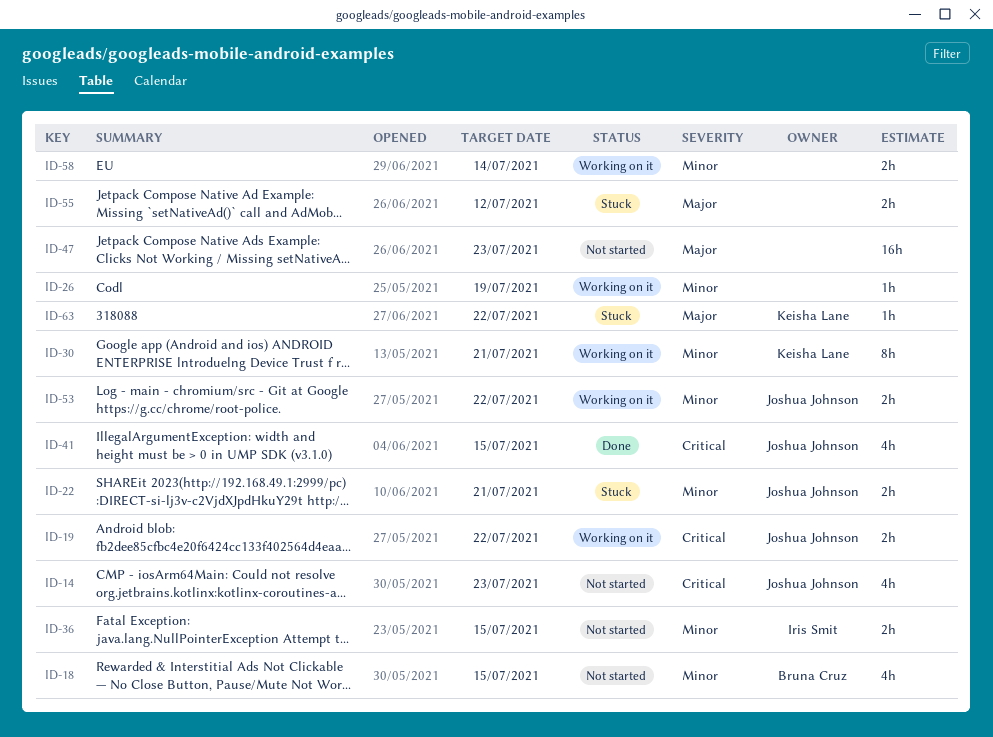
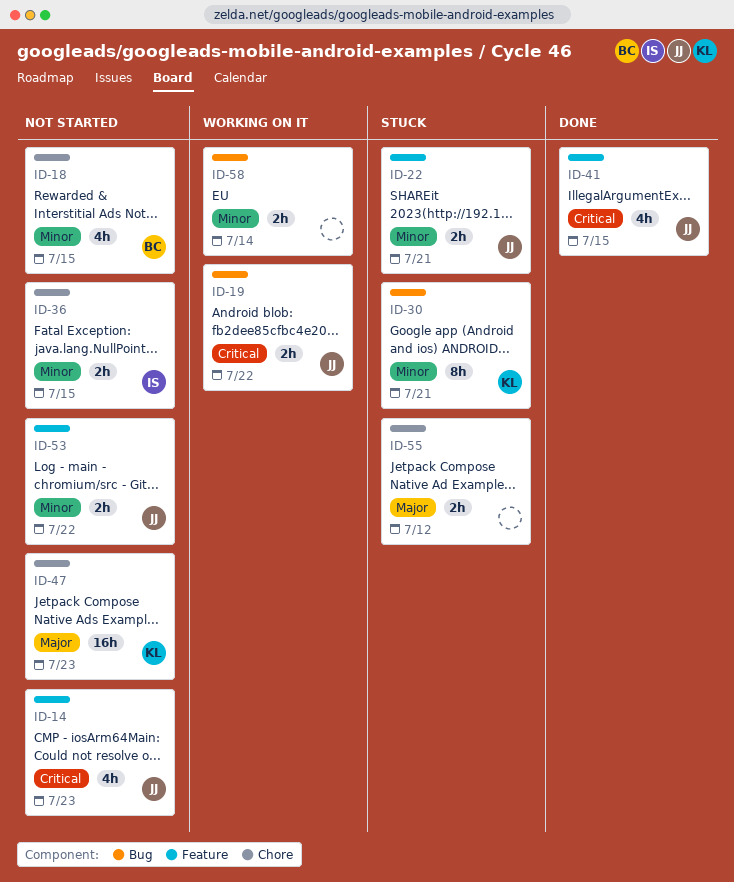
ID-26: present -> none
ID-30, status: Working on it -> Stuck
ID-47, owner: none -> Keisha Lane
ID-53, status: Working on it -> Not started
ID-63: present -> none

